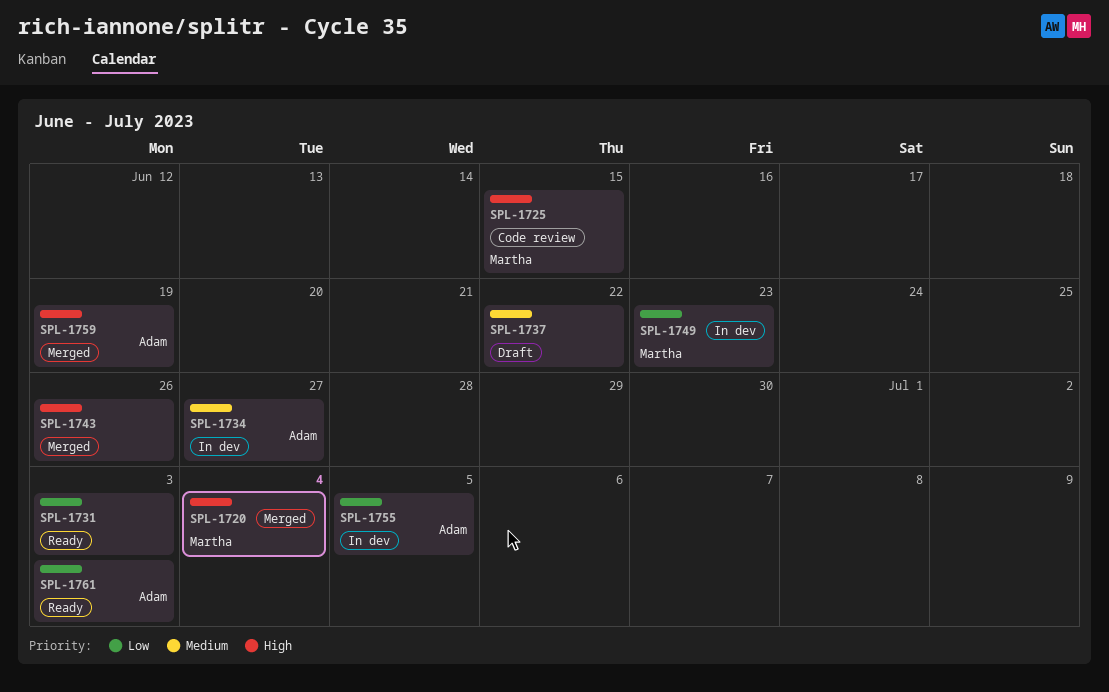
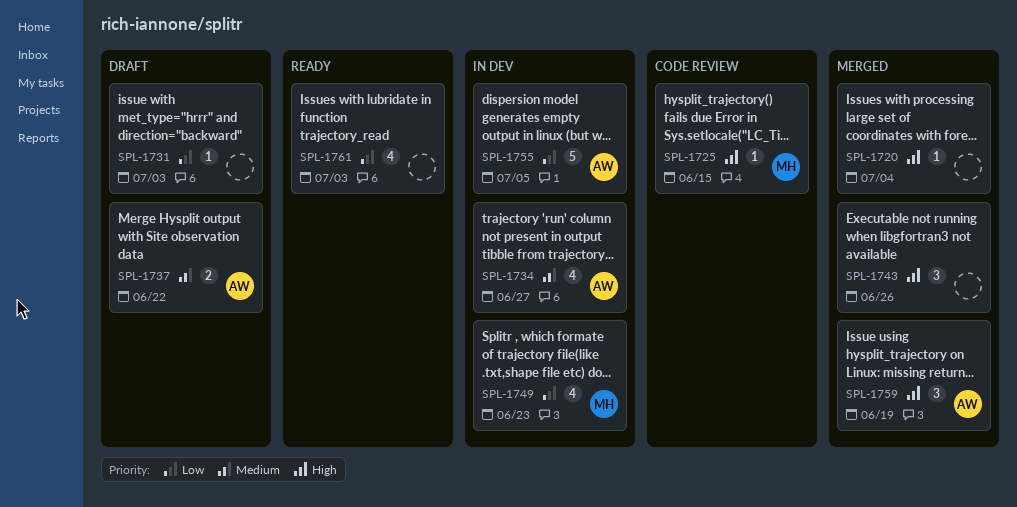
SPL-1720, owner: Martha -> none
SPL-1731, status: Ready -> Draft
SPL-1737, owner: none -> Adam
SPL-1761, owner: Adam -> none

